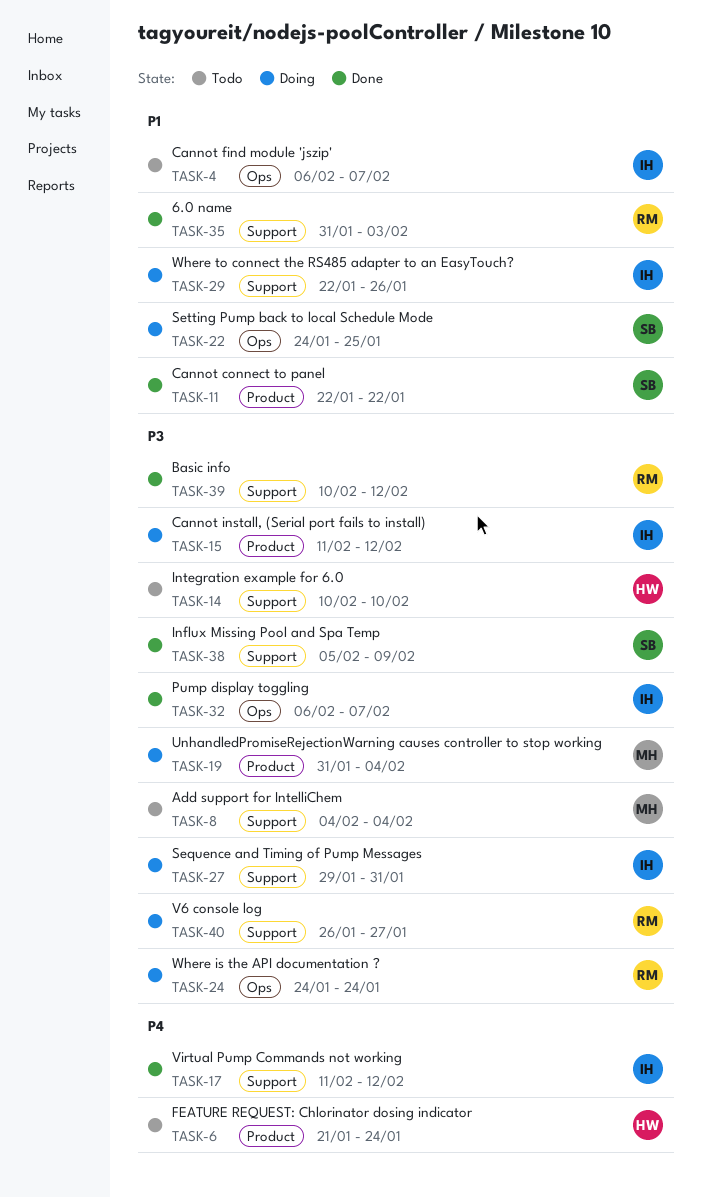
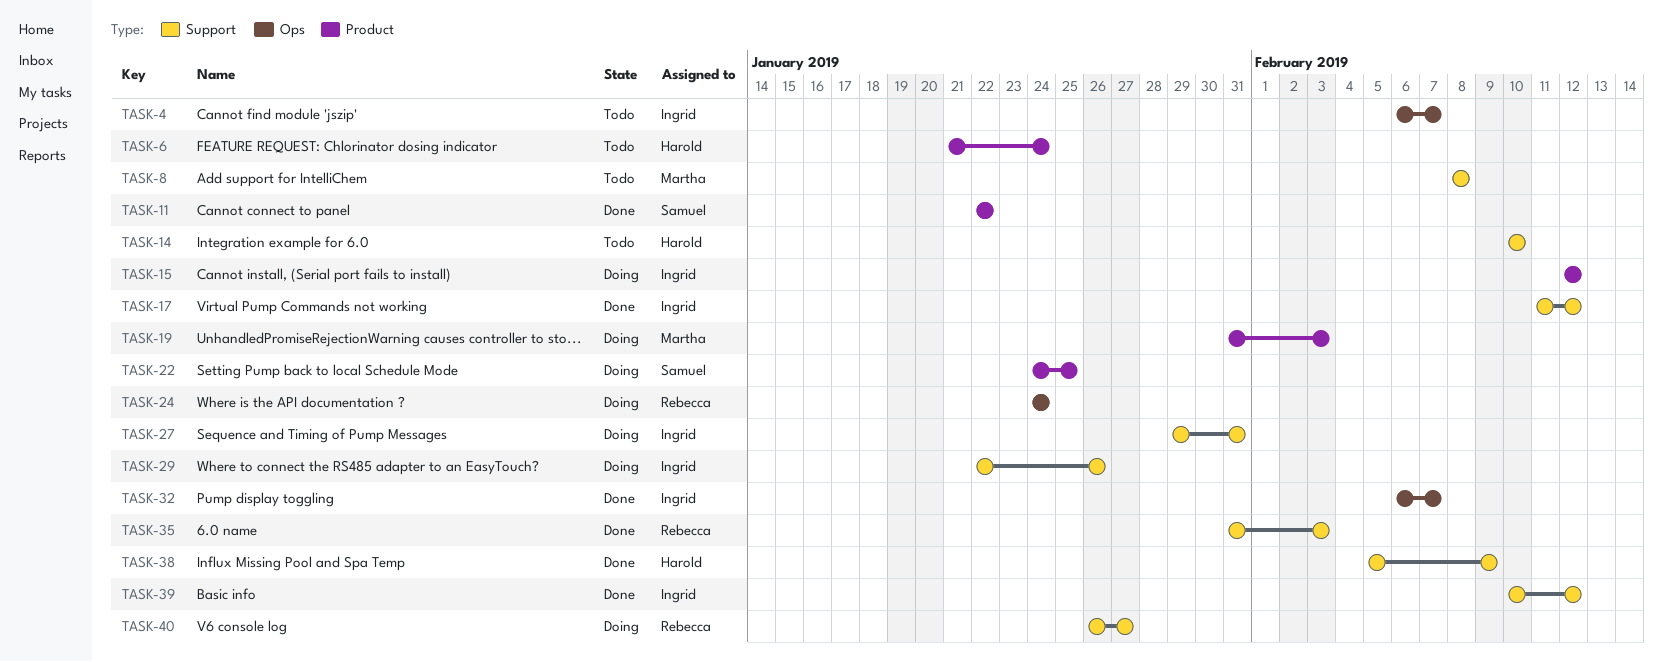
TASK-8, start: Feb 4 -> Feb 8
TASK-8, due: Feb 4 -> Feb 8
TASK-15, start: Feb 11 -> Feb 12
TASK-19, due: Feb 4 -> Feb 3
TASK-22, label: Ops -> Product
TASK-38, owner: Samuel -> Harold
TASK-39, owner: Rebecca -> Ingrid

